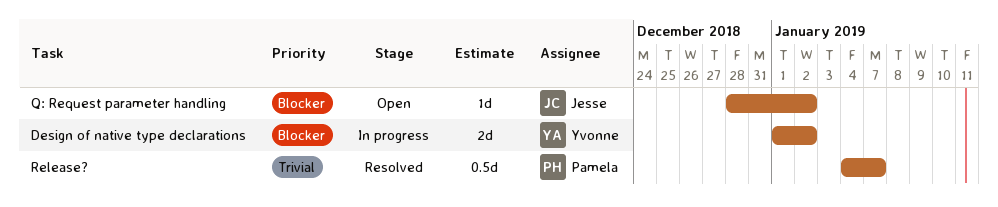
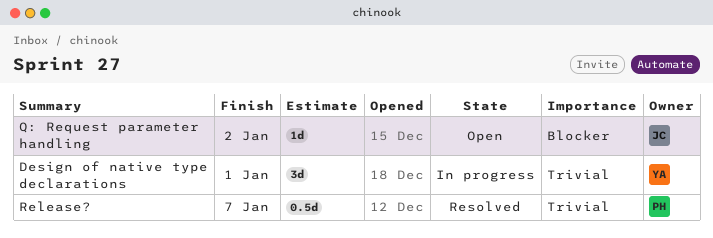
Design of native type declarations, priority: Blocker -> Trivial
Design of native type declarations, estimate: 2d -> 3d
Design of native type declarations, due: Jan 2 -> Jan 1

